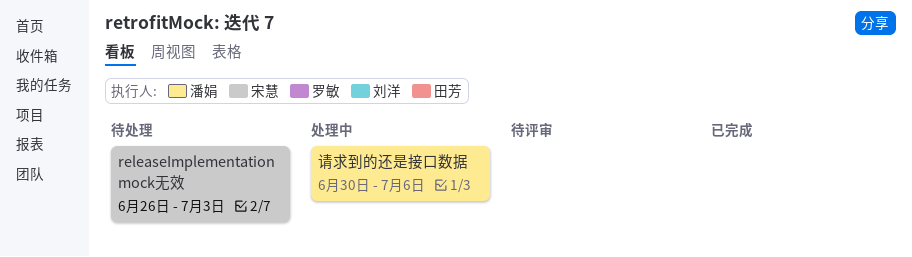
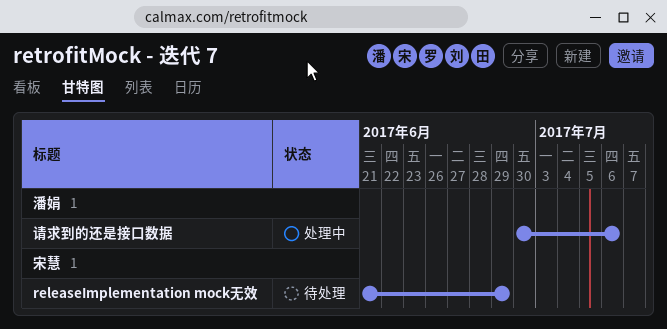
releaseImplementation mock无效, start: Jun 26 -> Jun 21
releaseImplementation mock无效, due: Jul 3 -> Jun 29

